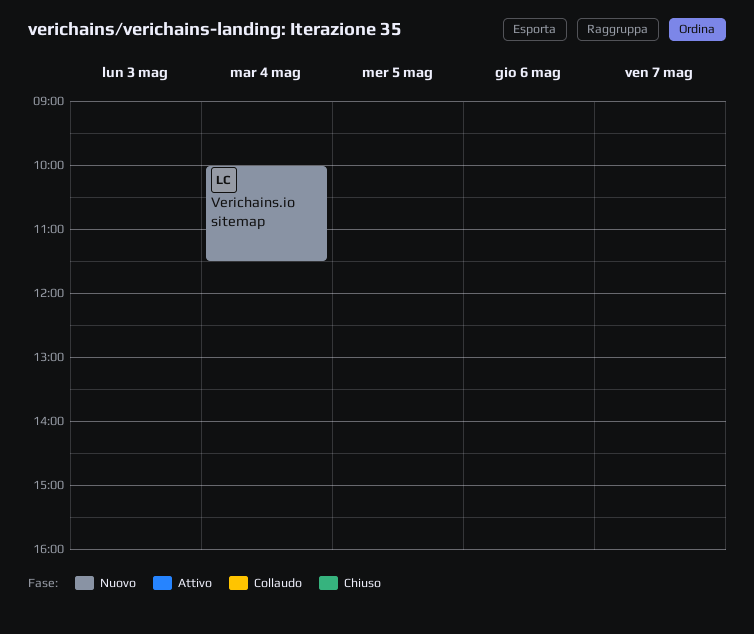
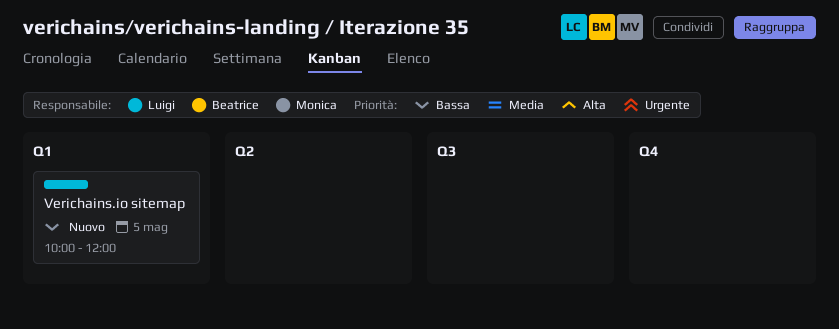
Verichains.io sitemap, day: May 4 -> May 5
Verichains.io sitemap, ends: 11:30 -> 12:00

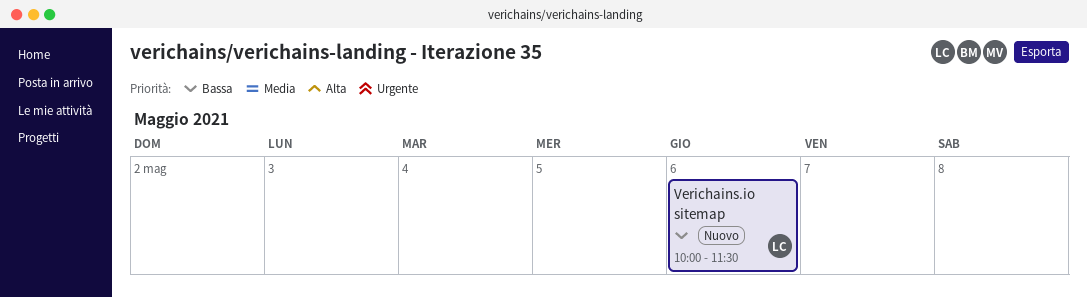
Verichains.io sitemap, day: May 5 -> May 6
Verichains.io sitemap, ends: 12:00 -> 11:30

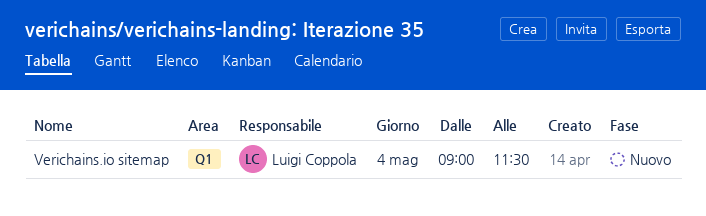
Verichains.io sitemap, day: May 6 -> May 4
Verichains.io sitemap, begins: 10:00 -> 09:00

